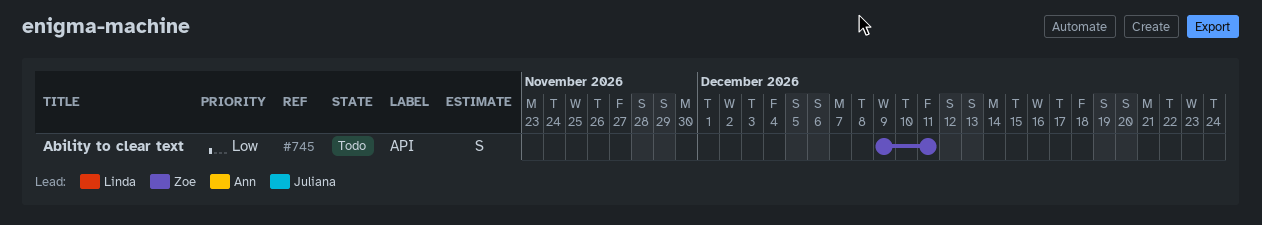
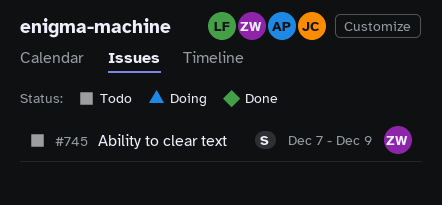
#745, start: Dec 9 -> Dec 7
#745, due: Dec 11 -> Dec 9

